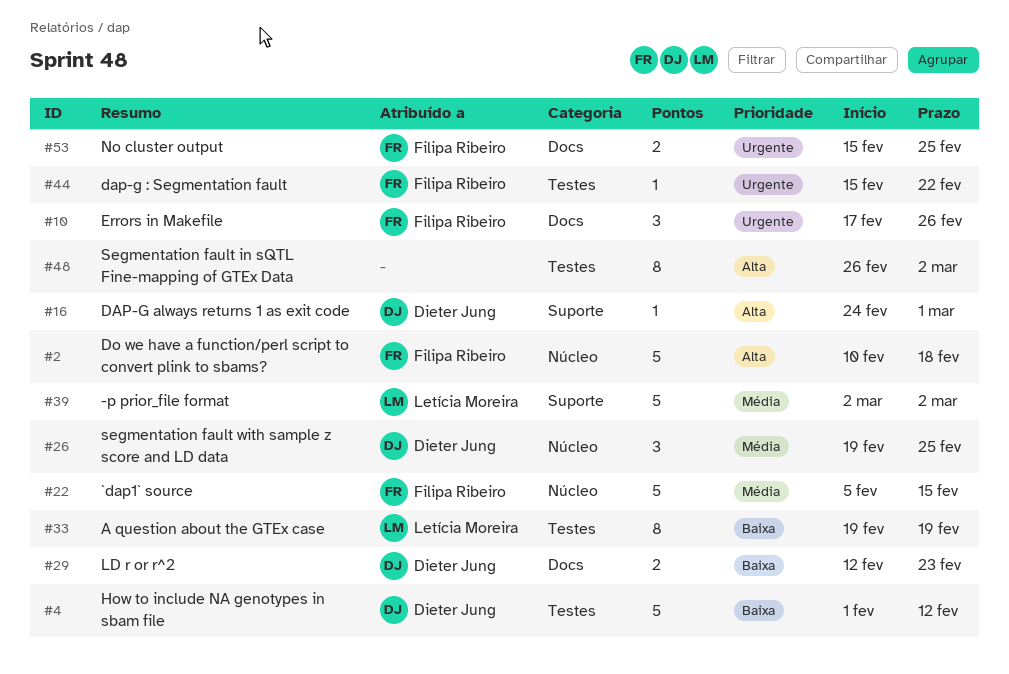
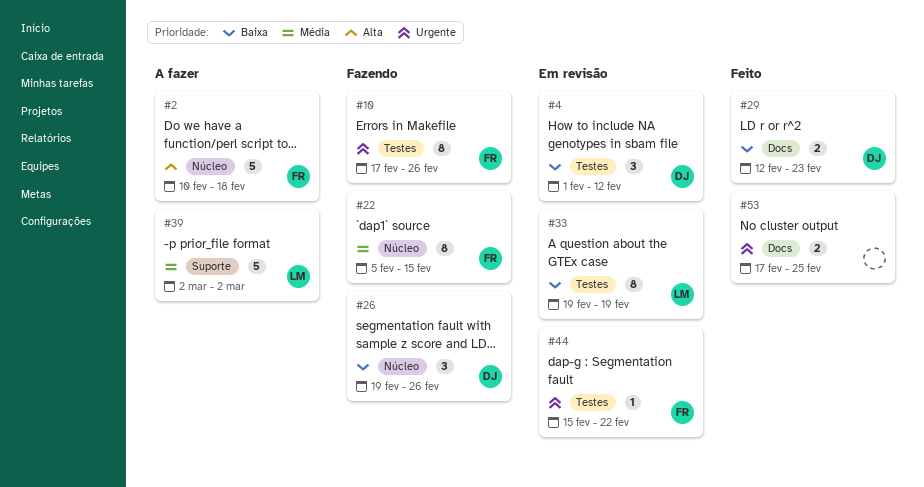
#4, estimate: 5 -> 3
#10, label: Docs -> Testes
#10, estimate: 3 -> 8
#16: present -> none
#22, estimate: 5 -> 8
#26, priority: Média -> Baixa
#26, due: Feb 25 -> Feb 26
#48: present -> none
#53, owner: Filipa Ribeiro -> none
#53, start: Feb 15 -> Feb 17

